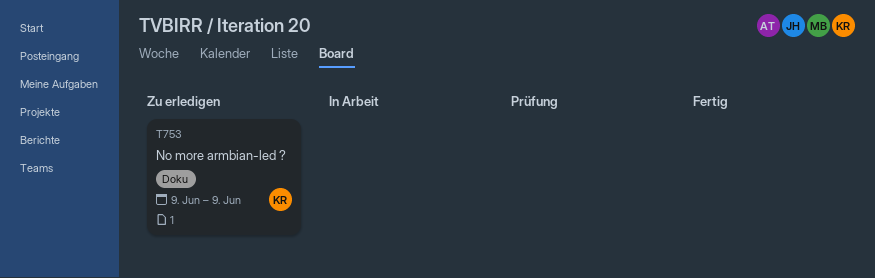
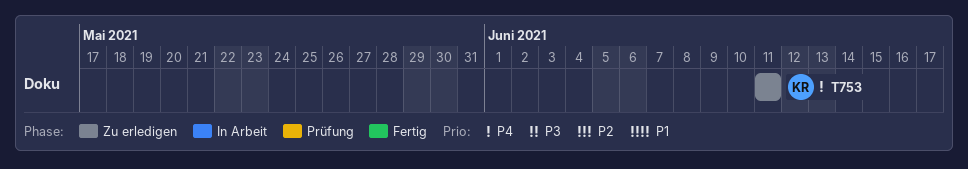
T753, start: Jun 9 -> Jun 11
T753, due: Jun 9 -> Jun 11

